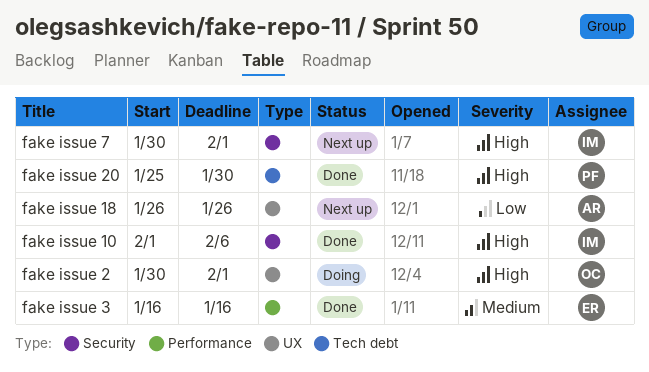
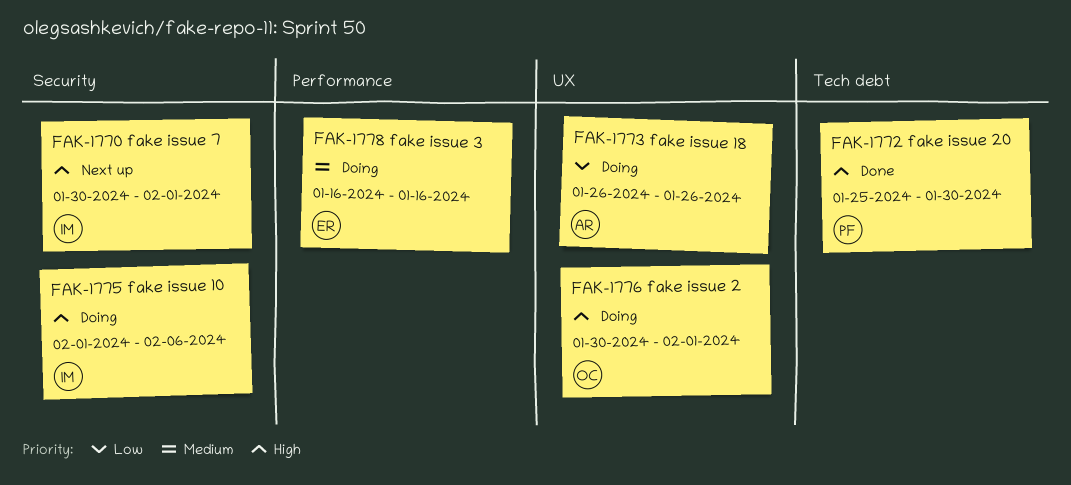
fake issue 10, status: Done -> Doing
fake issue 18, status: Next up -> Doing
fake issue 3, status: Done -> Doing

